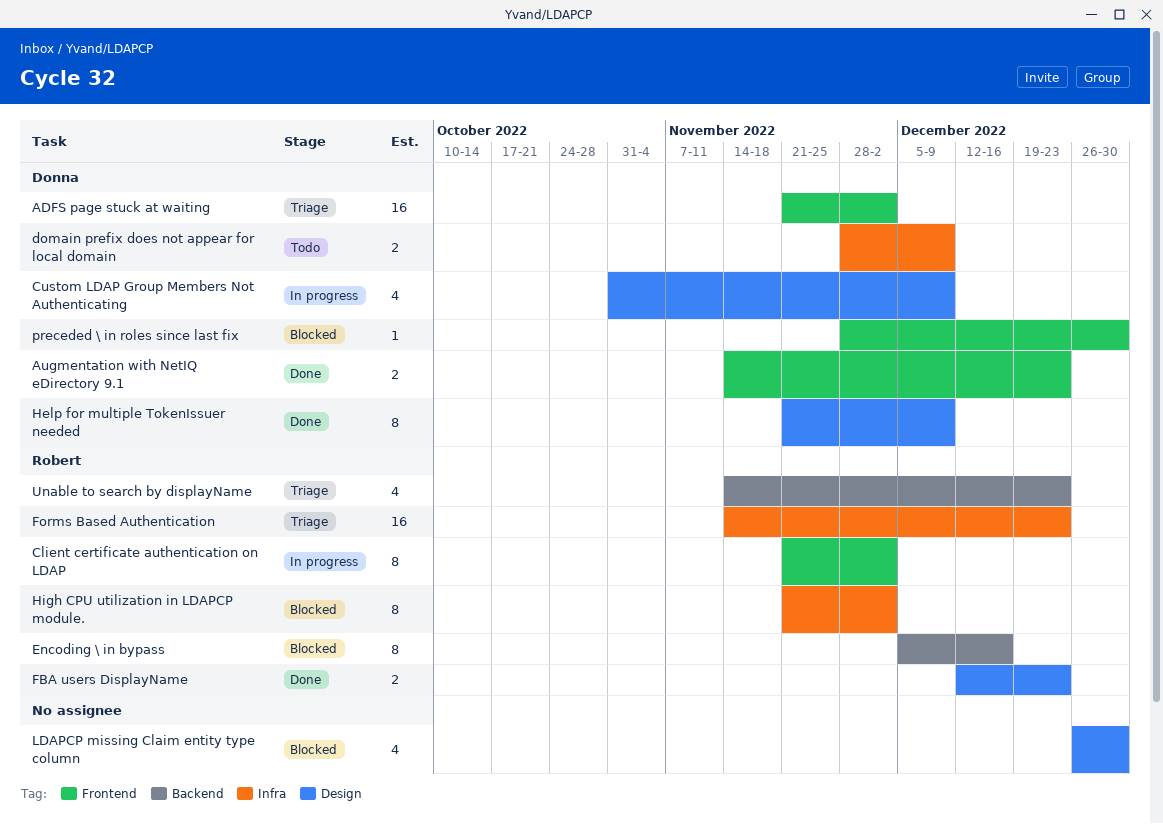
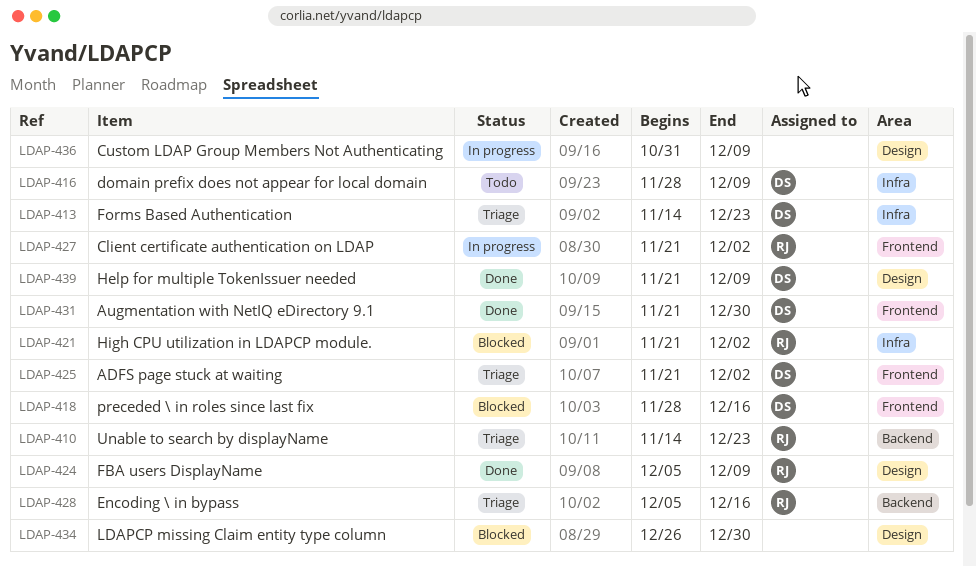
Augmentation with NetIQ eDirectory 9.1, start: Nov 14 -> Nov 21
Augmentation with NetIQ eDirectory 9.1, due: Dec 23 -> Dec 30
Custom LDAP Group Members Not Authenticating, owner: Donna -> none
Encoding \ in bypass, status: Blocked -> Triage
FBA users DisplayName, start: Dec 12 -> Dec 5
FBA users DisplayName, due: Dec 23 -> Dec 9
Forms Based Authentication, owner: Robert -> Donna
preceded \ in roles since last fix, due: Dec 30 -> Dec 16

